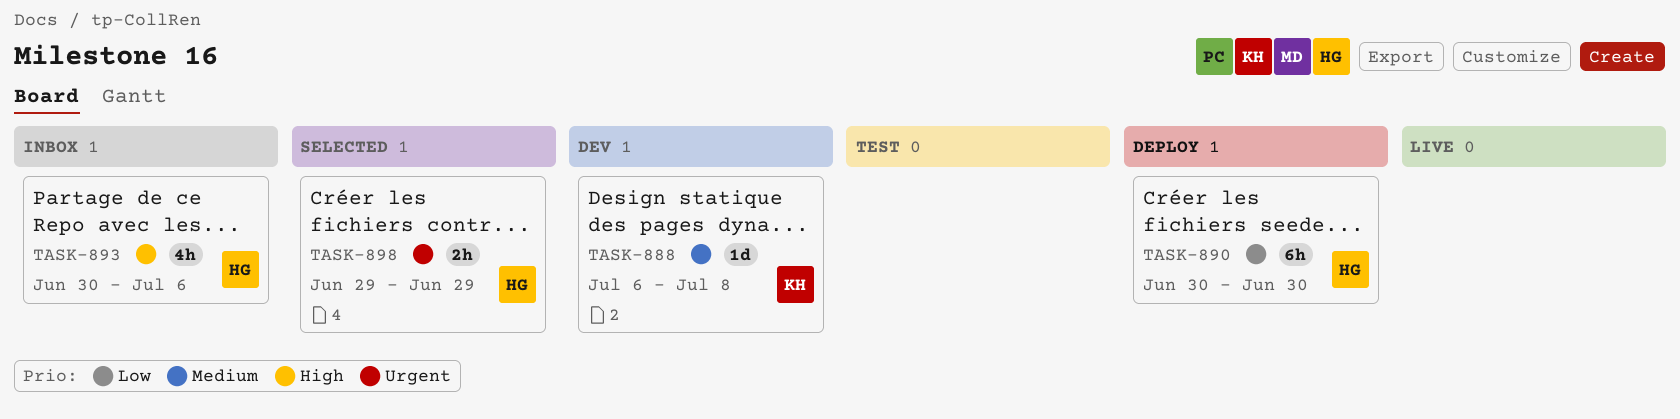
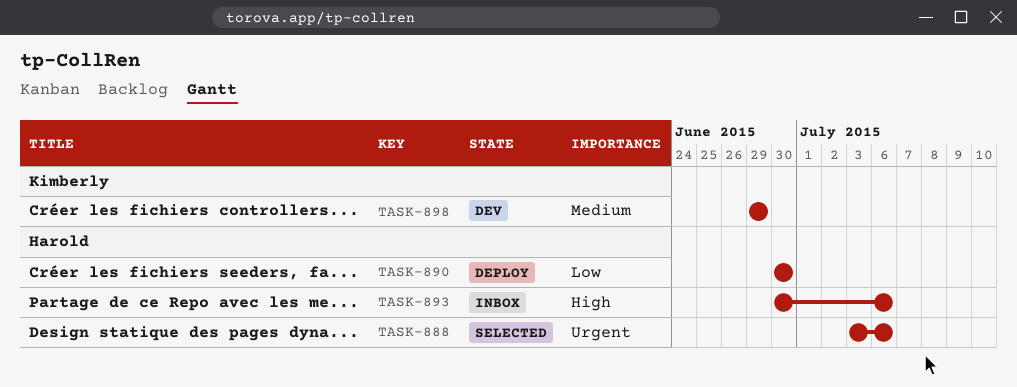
TASK-888, status: Dev -> Selected
TASK-888, owner: Kimberly -> Harold
TASK-888, priority: Medium -> Urgent
TASK-888, start: Jul 6 -> Jul 3
TASK-888, due: Jul 8 -> Jul 6
TASK-898, status: Selected -> Dev
TASK-898, owner: Harold -> Kimberly
TASK-898, priority: Urgent -> Medium

